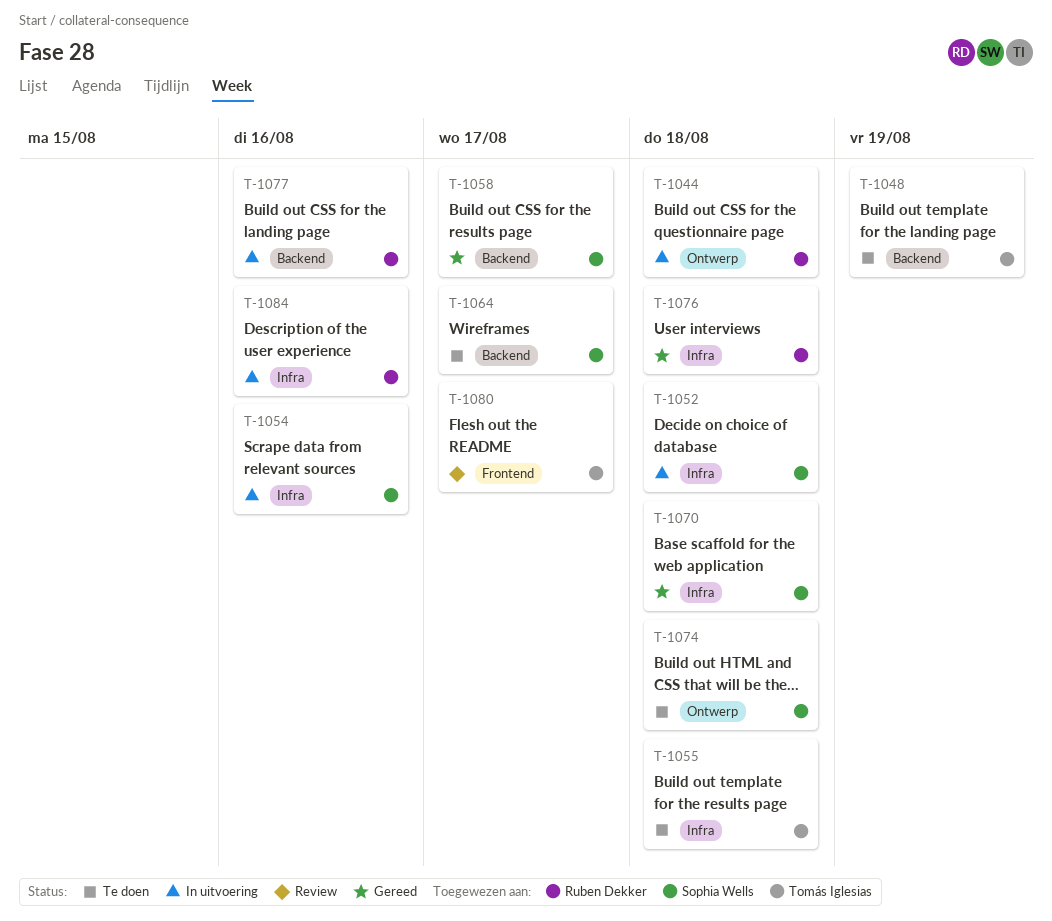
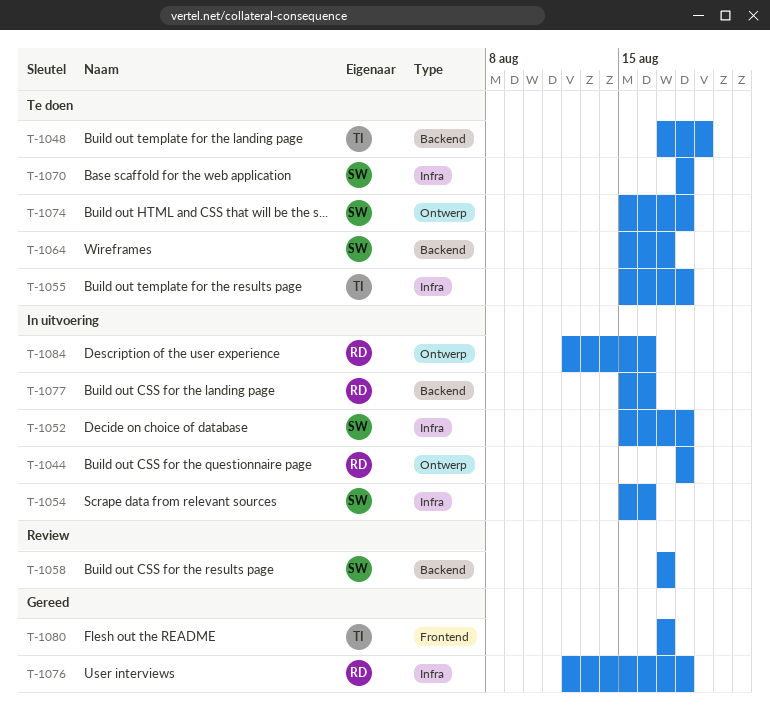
T-1058, status: Gereed -> Review
T-1070, status: Gereed -> Te doen
T-1080, status: Review -> Gereed
T-1084, label: Infra -> Ontwerp

